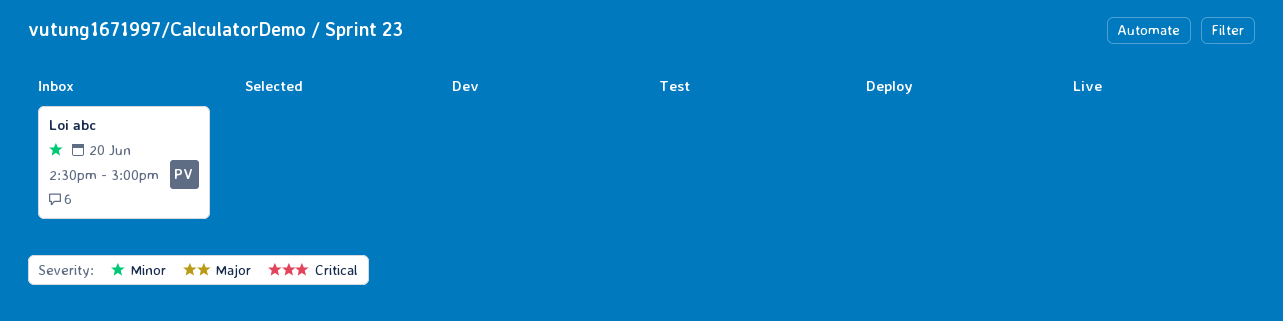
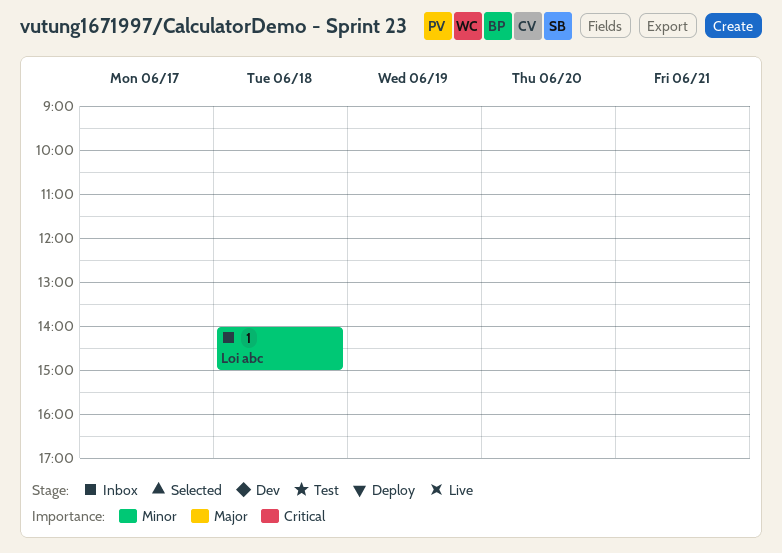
Loi abc, day: Jun 20 -> Jun 18
Loi abc, begins: 14:30 -> 14:00

